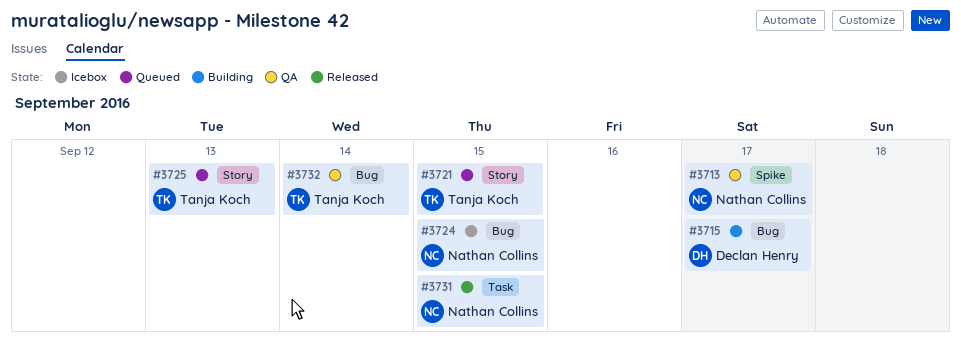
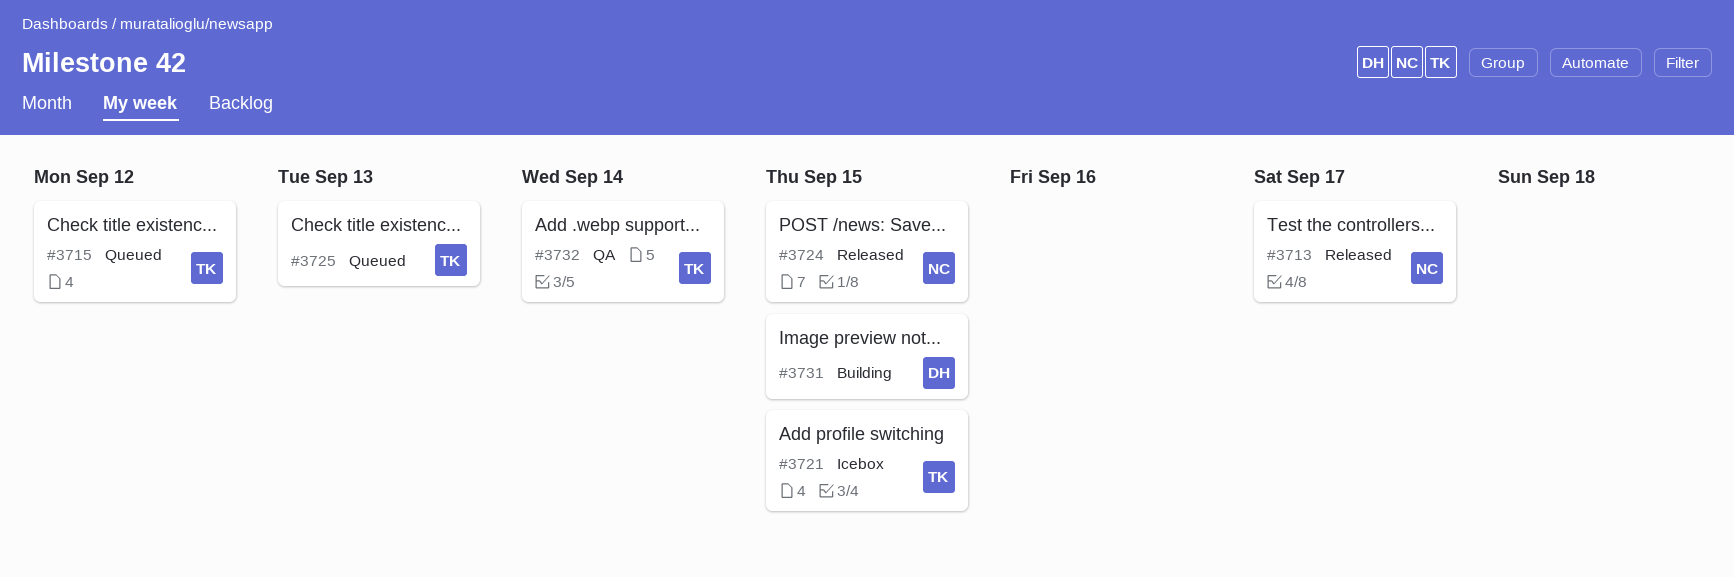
#3713, status: QA -> Released
#3715, status: Building -> Queued
#3715, owner: Declan Henry -> Tanja Koch
#3715, due: Sep 17 -> Sep 12
#3721, status: Queued -> Icebox
#3724, status: Icebox -> Released
#3731, status: Released -> Building
#3731, owner: Nathan Collins -> Declan Henry

